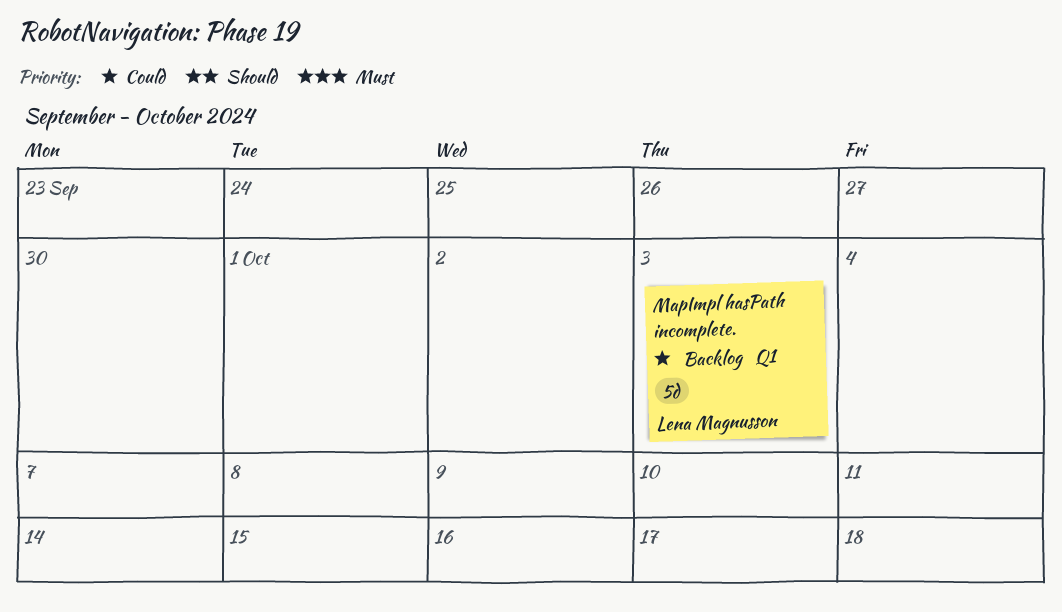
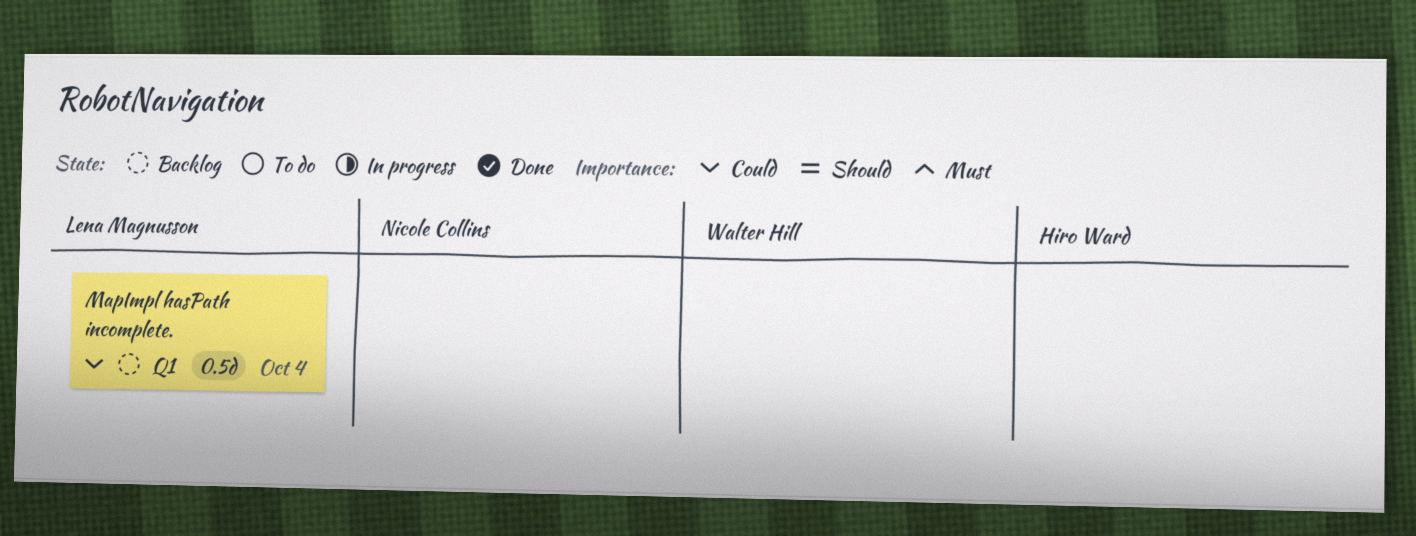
MapImpl hasPath incomplete., estimate: 5d -> 0.5d
MapImpl hasPath incomplete., due: Oct 3 -> Oct 4

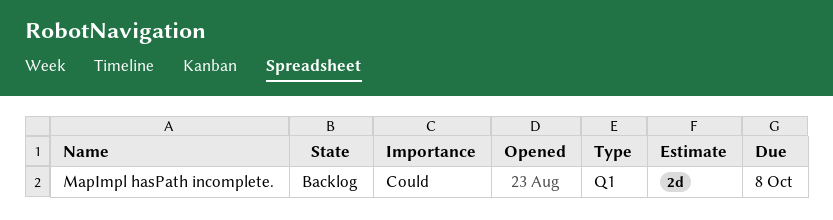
MapImpl hasPath incomplete., estimate: 0.5d -> 2d
MapImpl hasPath incomplete., due: Oct 4 -> Oct 8

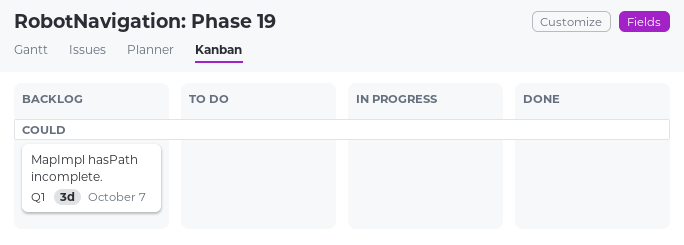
MapImpl hasPath incomplete., estimate: 2d -> 3d
MapImpl hasPath incomplete., due: Oct 8 -> Oct 7

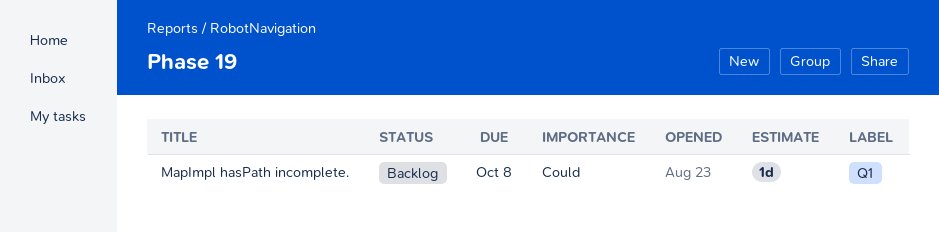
MapImpl hasPath incomplete., estimate: 3d -> 1d
MapImpl hasPath incomplete., due: Oct 7 -> Oct 8

